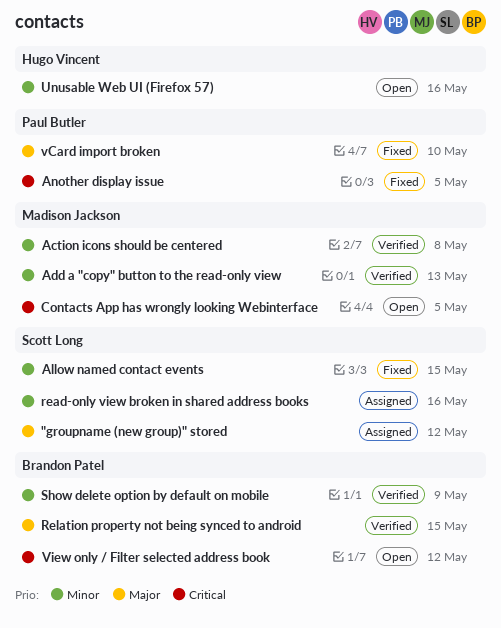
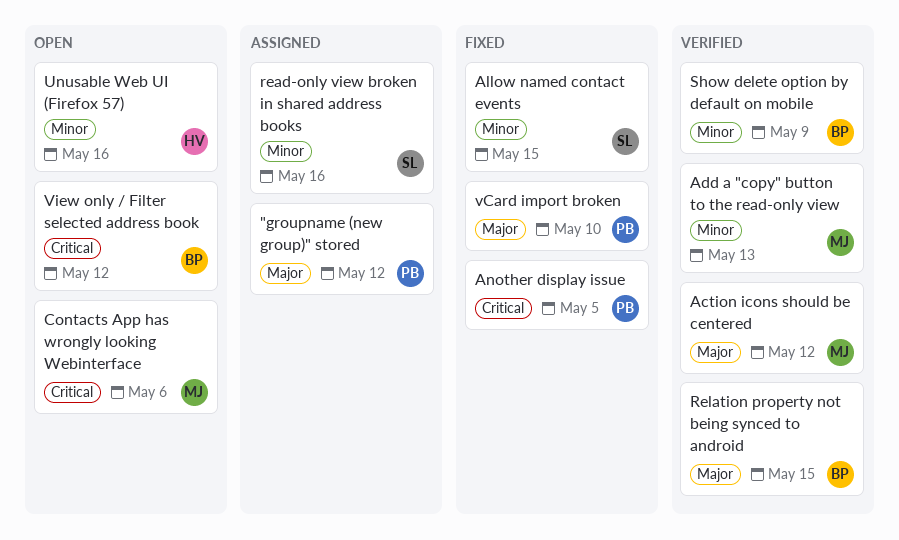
"groupname (new group)" stored, owner: Scott Long -> Paul Butler
Action icons should be centered, priority: Minor -> Major
Action icons should be centered, due: May 8 -> May 12
Contacts App has wrongly looking Webinterface, due: May 5 -> May 6

